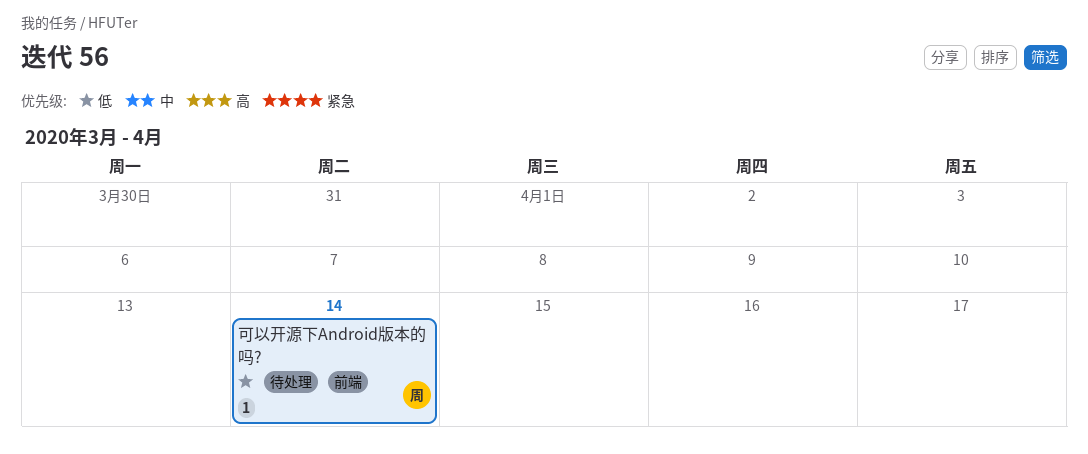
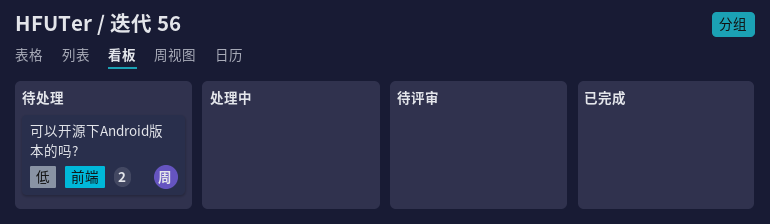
可以开源下Android版本的吗?, estimate: 1 -> 2

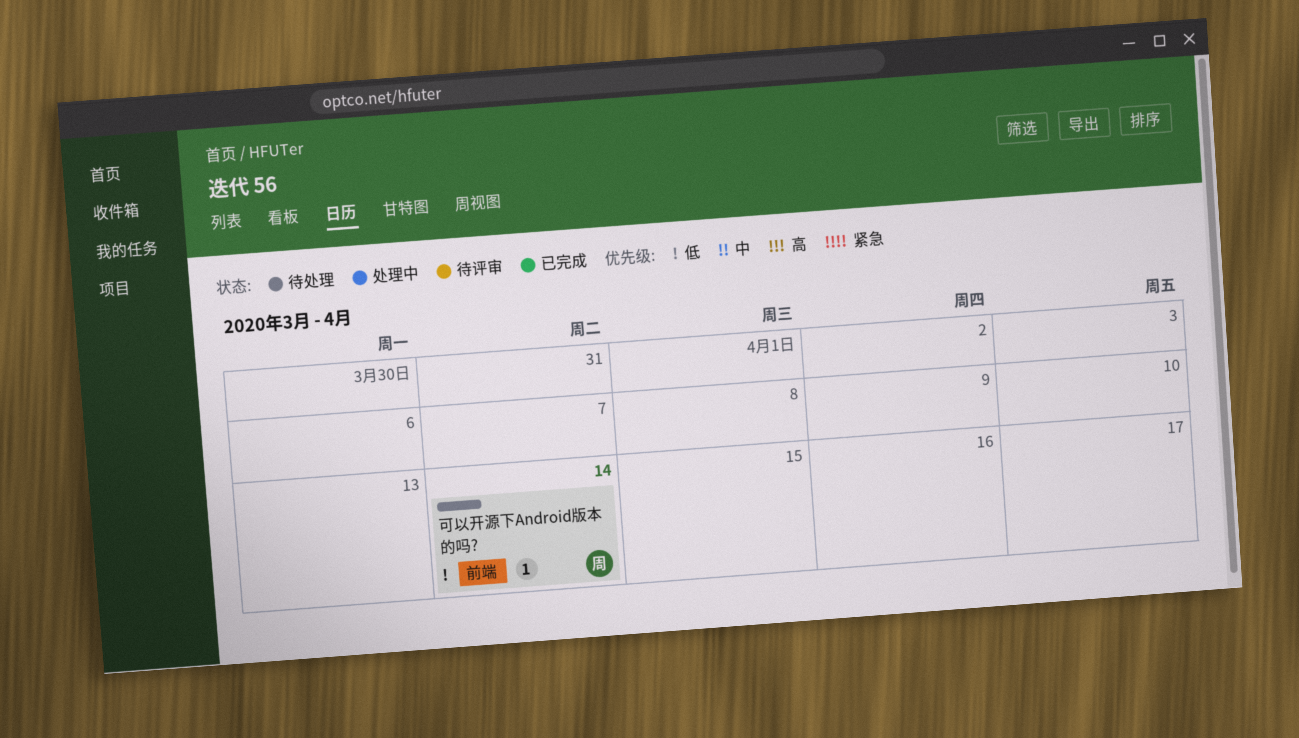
可以开源下Android版本的吗?, estimate: 2 -> 1

